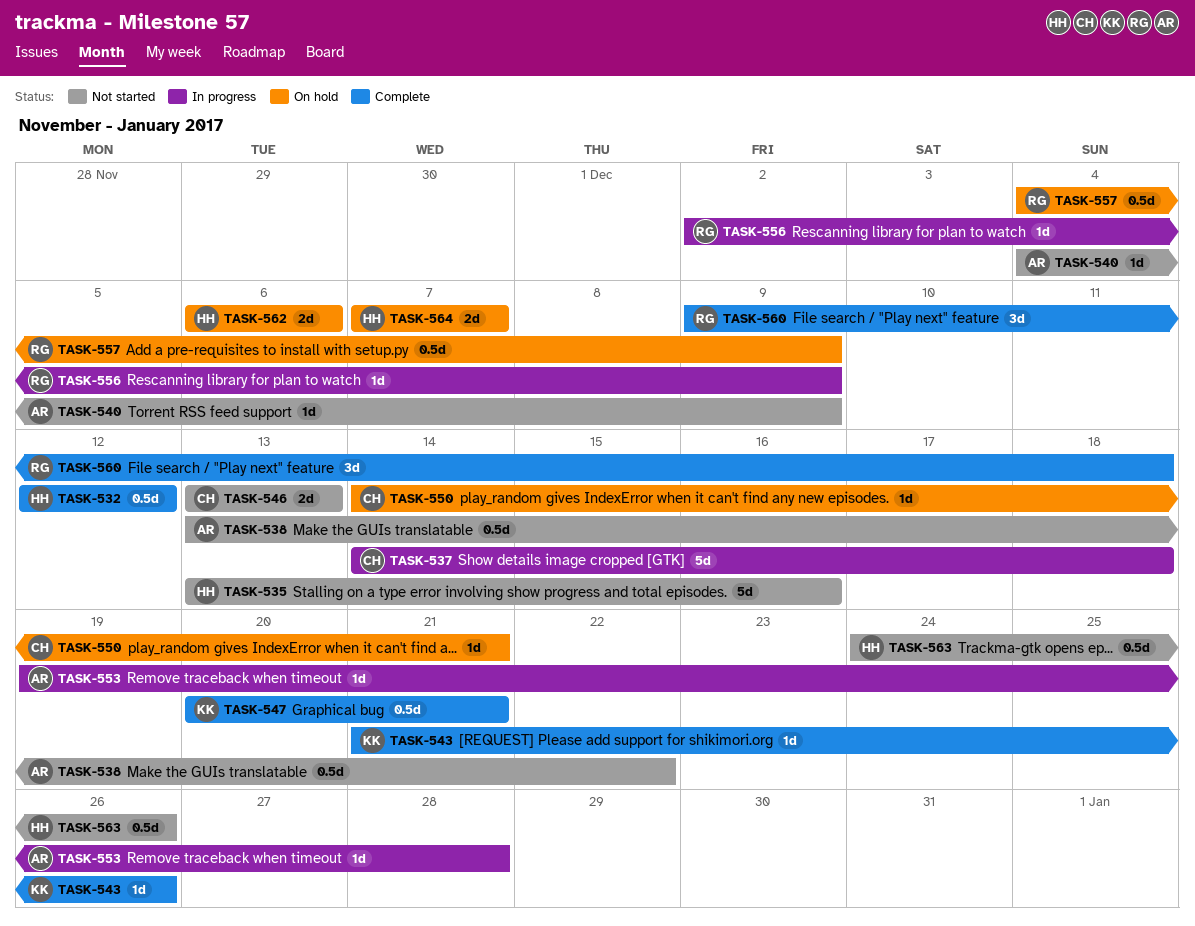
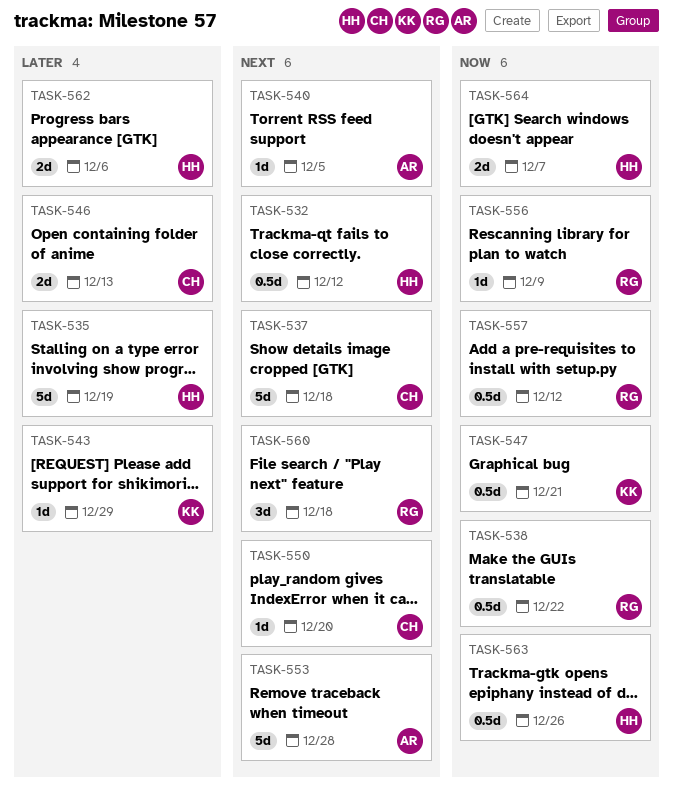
TASK-535, due: Dec 16 -> Dec 19
TASK-538, owner: AR -> RG
TASK-540, due: Dec 9 -> Dec 5
TASK-543, due: Dec 26 -> Dec 29
TASK-550, due: Dec 21 -> Dec 20
TASK-553, estimate: 1d -> 5d
TASK-557, due: Dec 9 -> Dec 12

